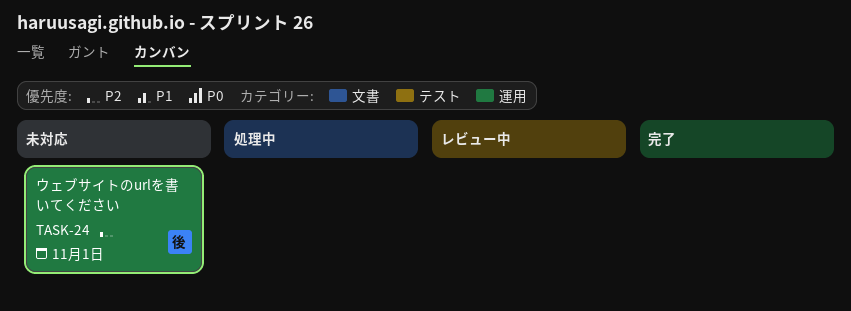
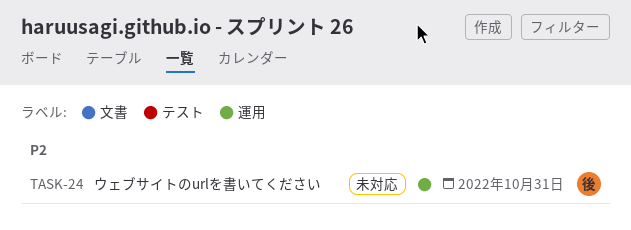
TASK-24, due: Nov 1 -> Oct 31

